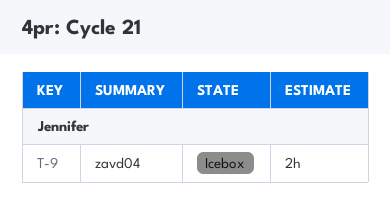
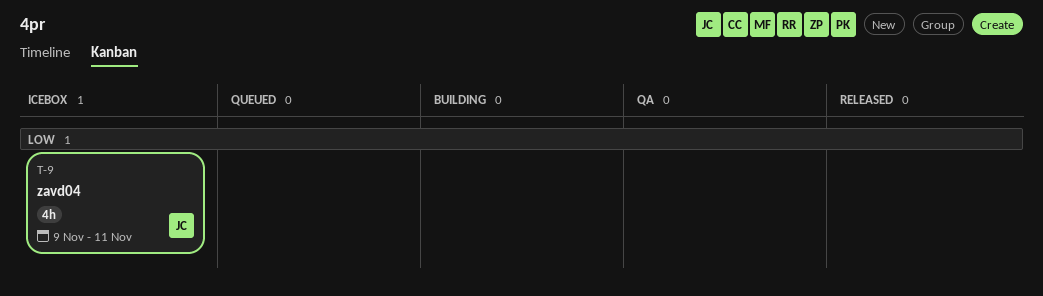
T-9, estimate: 2h -> 4h

